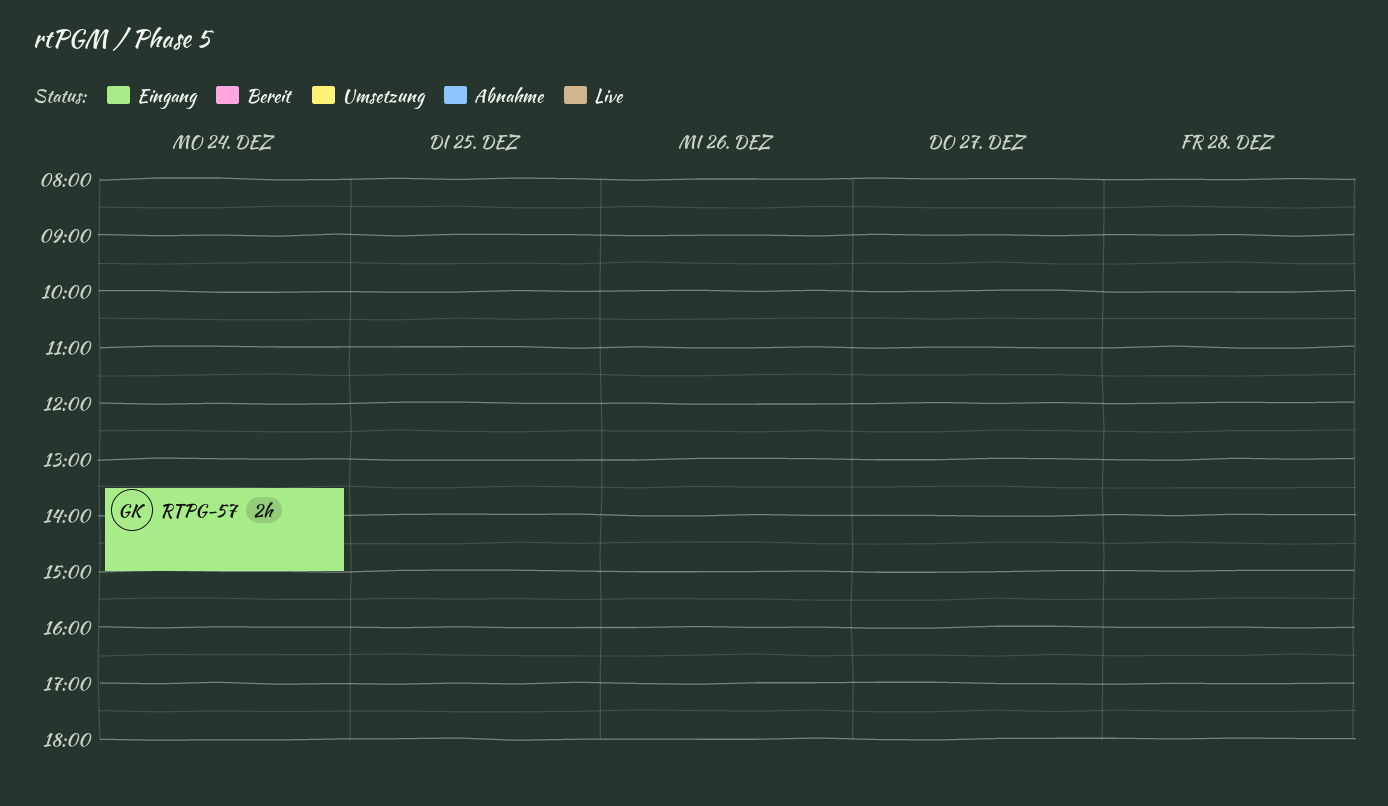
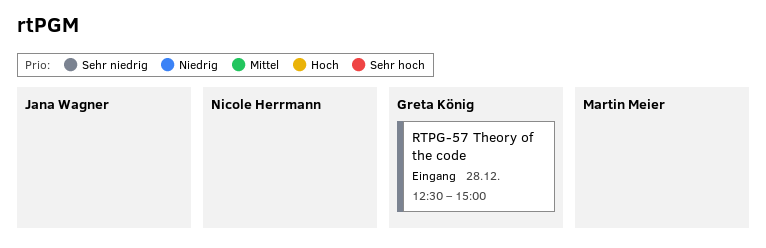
RTPG-57, day: Dec 24 -> Dec 28
RTPG-57, begins: 13:30 -> 12:30

